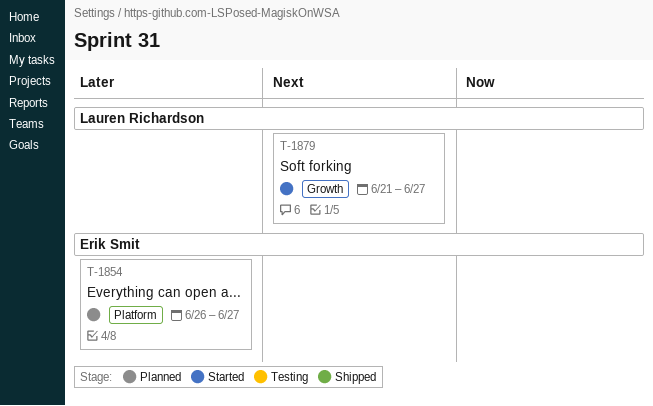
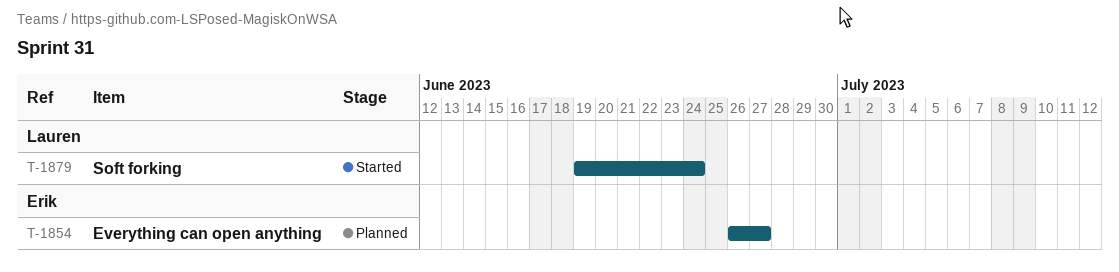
T-1879, start: Jun 21 -> Jun 19
T-1879, due: Jun 27 -> Jun 24

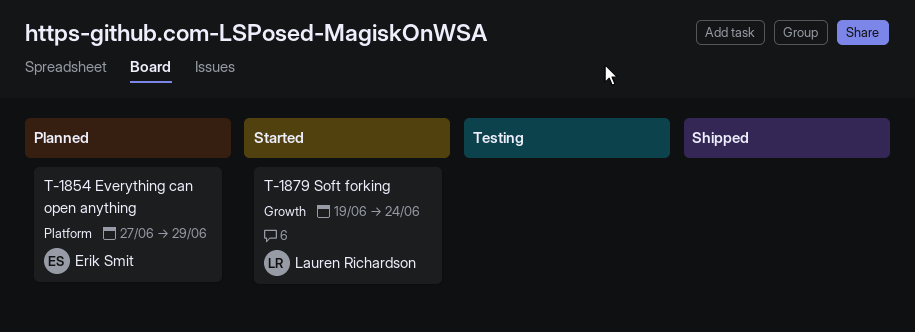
T-1854, start: Jun 26 -> Jun 27
T-1854, due: Jun 27 -> Jun 29

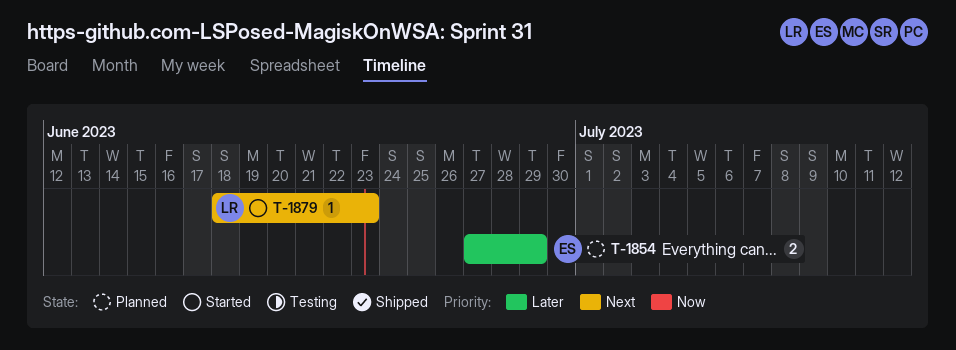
T-1879, start: Jun 19 -> Jun 18
T-1879, due: Jun 24 -> Jun 23

